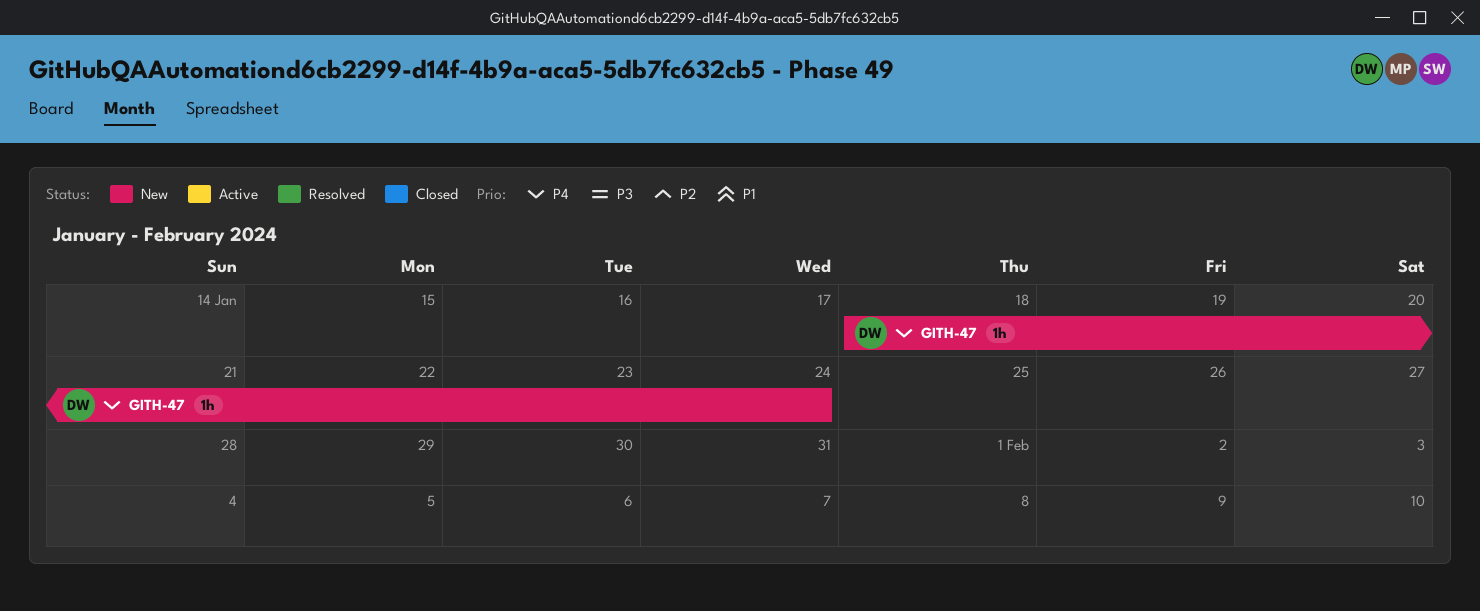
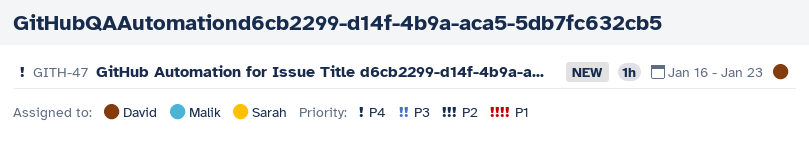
GITH-47, start: Jan 18 -> Jan 16
GITH-47, due: Jan 24 -> Jan 23

